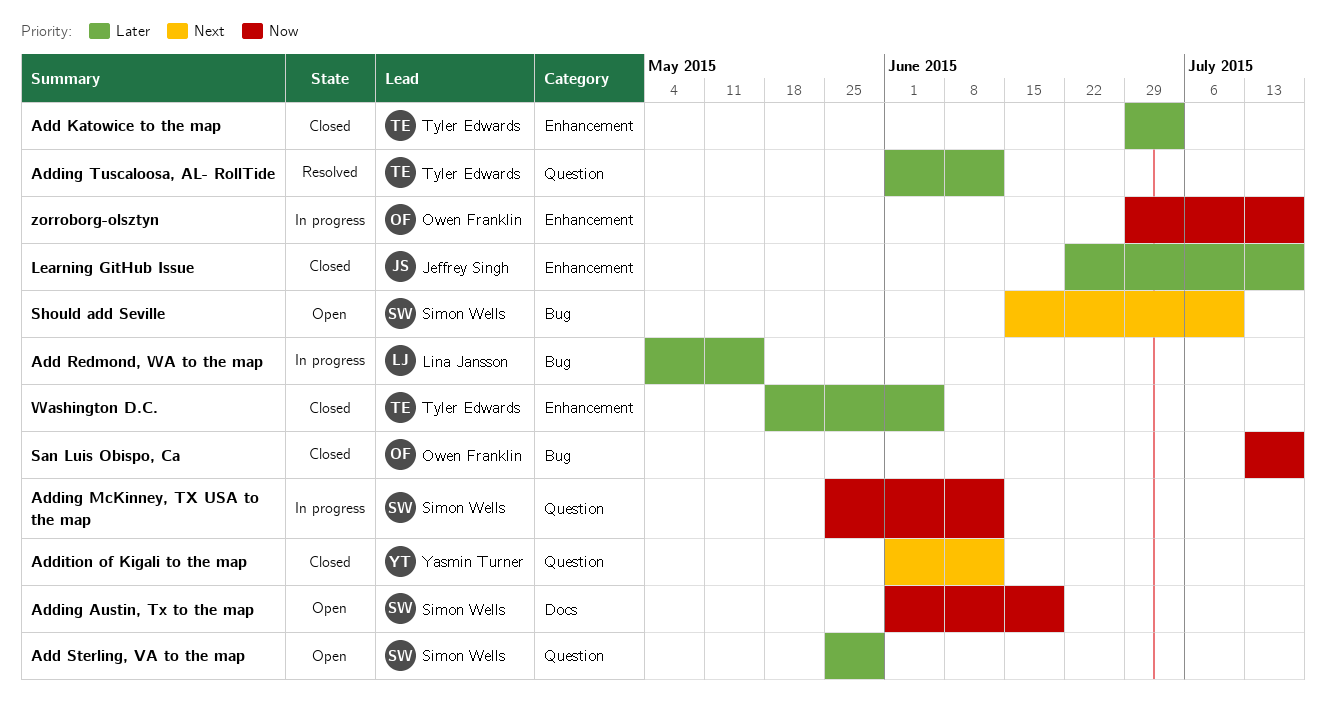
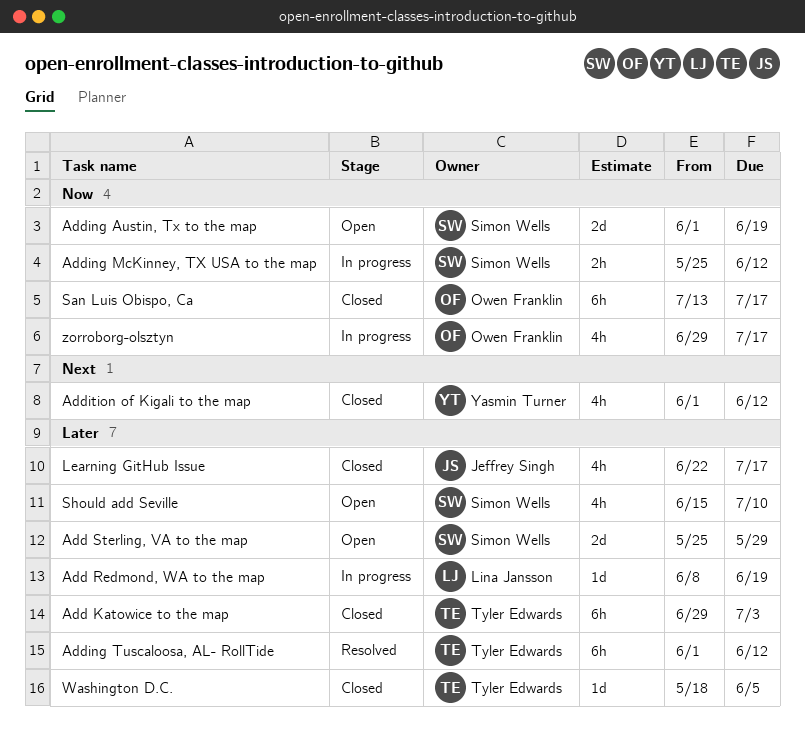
Add Redmond, WA to the map, start: May 4 -> Jun 8
Add Redmond, WA to the map, due: May 15 -> Jun 19
Should add Seville, priority: Next -> Later

